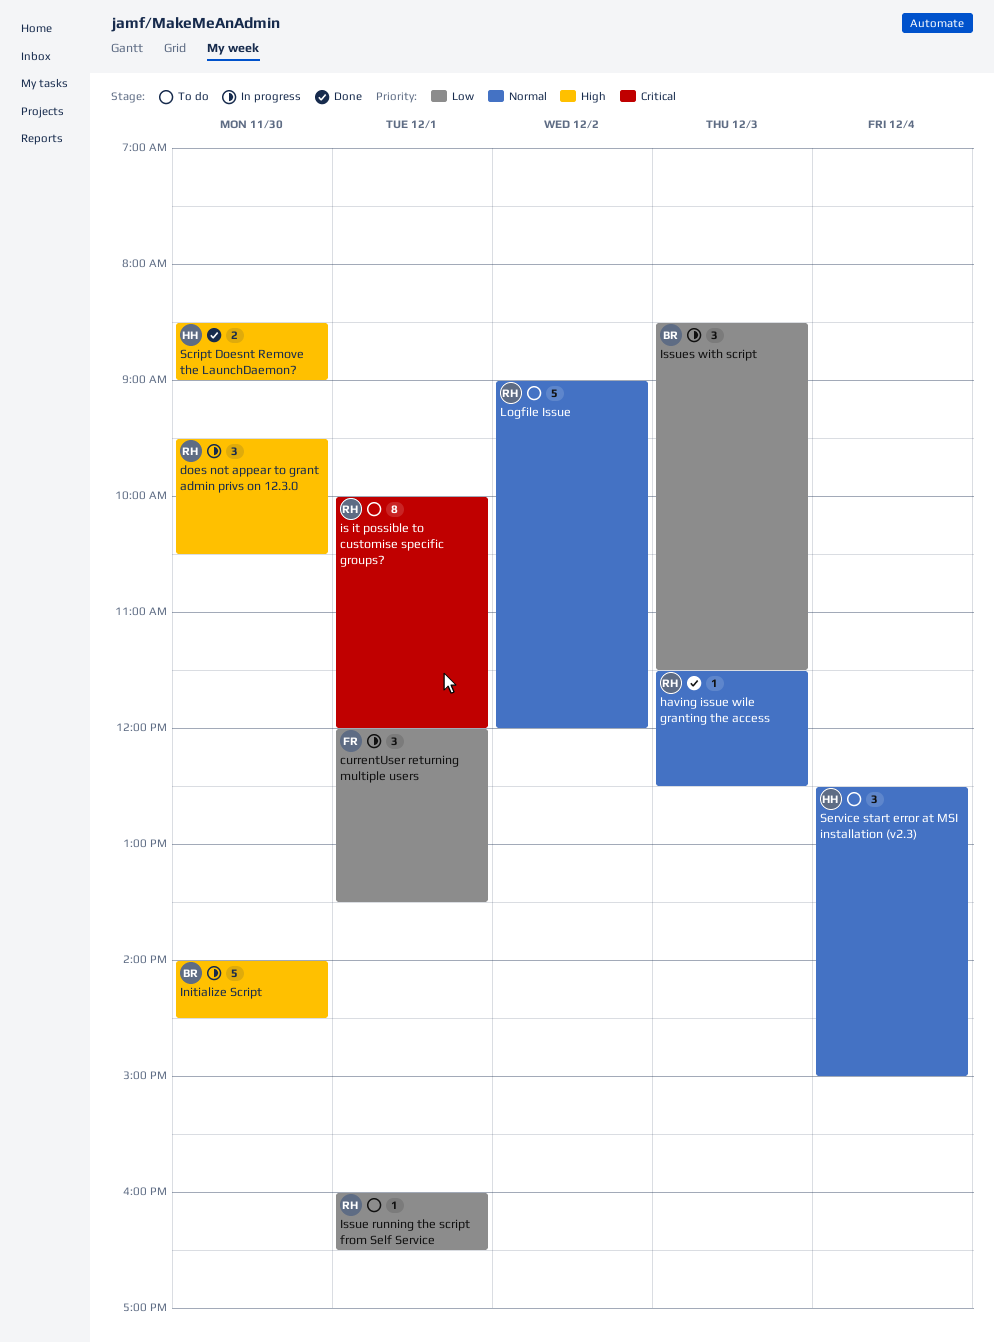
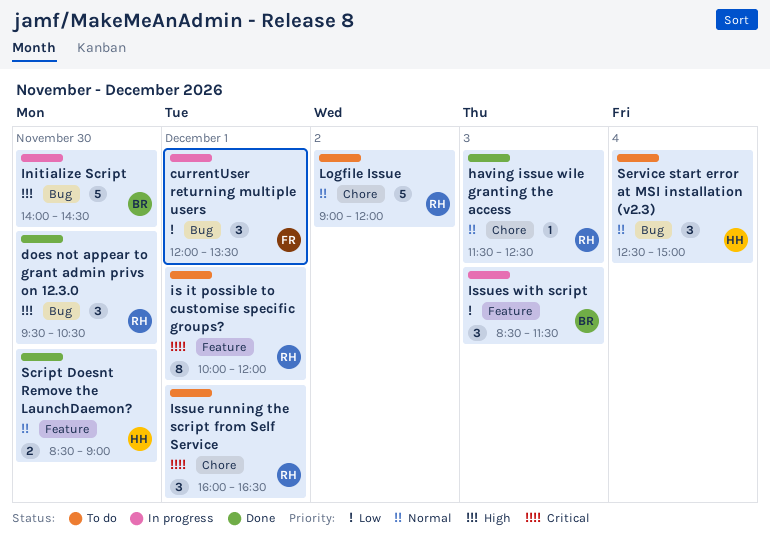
does not appear to grant admin privs on 12.3.0, status: In progress -> Done
Issue running the script from Self Service, priority: Low -> Critical
Issue running the script from Self Service, estimate: 1 -> 3
Script Doesnt Remove the LaunchDaemon?, priority: High -> Normal

